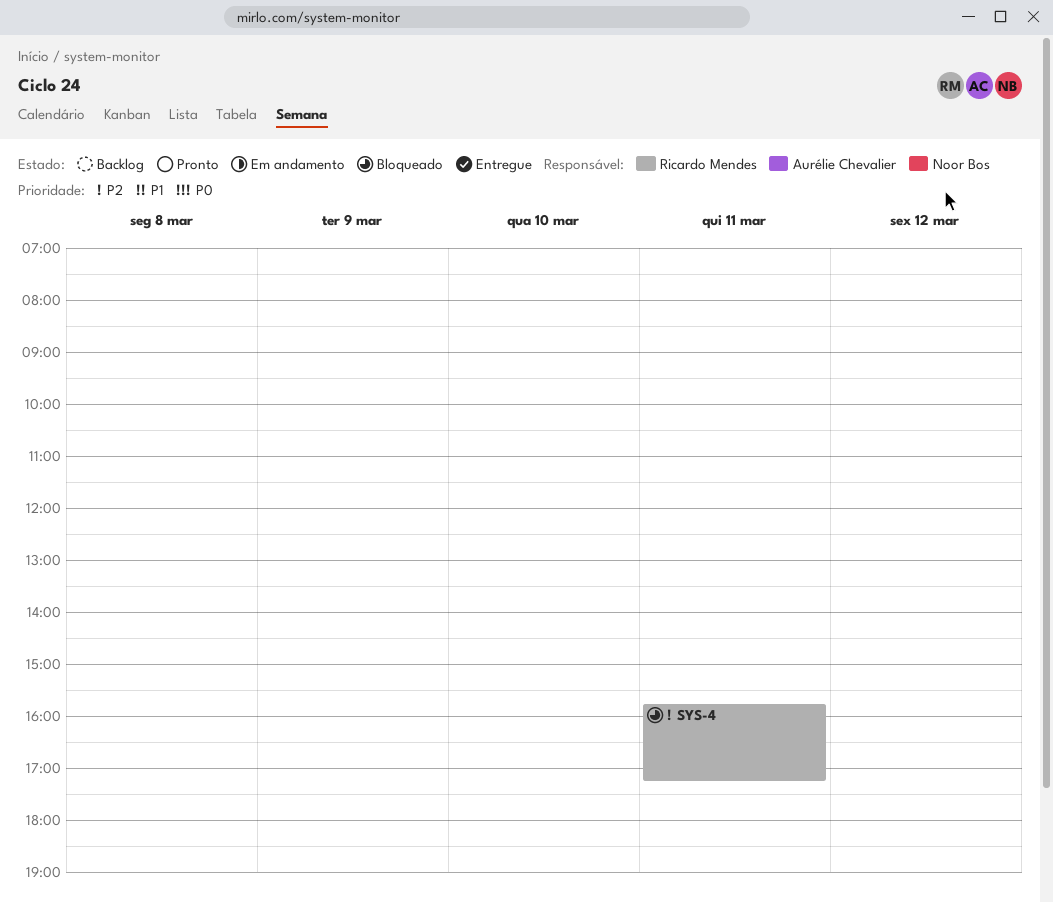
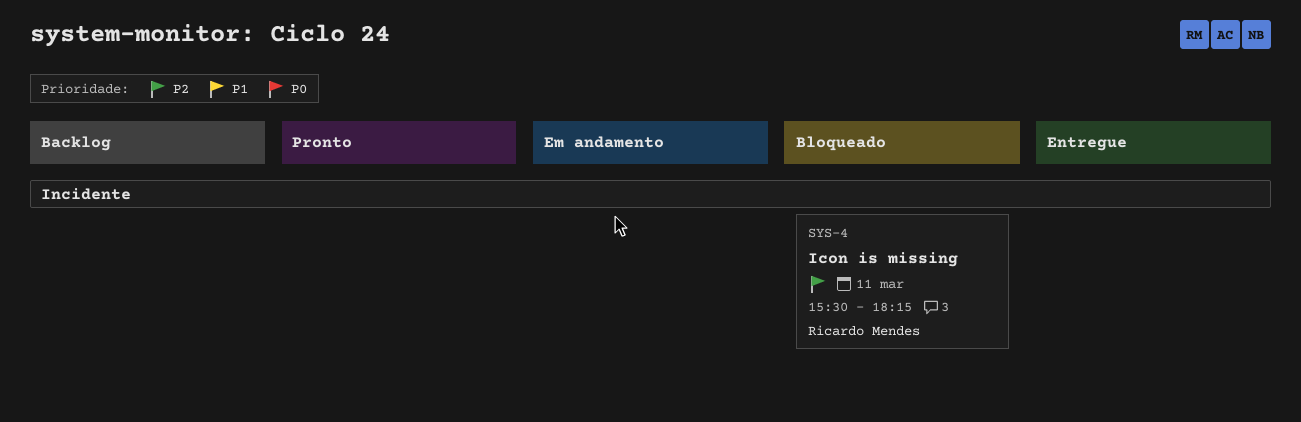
SYS-4, begins: 15:45 -> 15:30
SYS-4, ends: 17:15 -> 18:15

